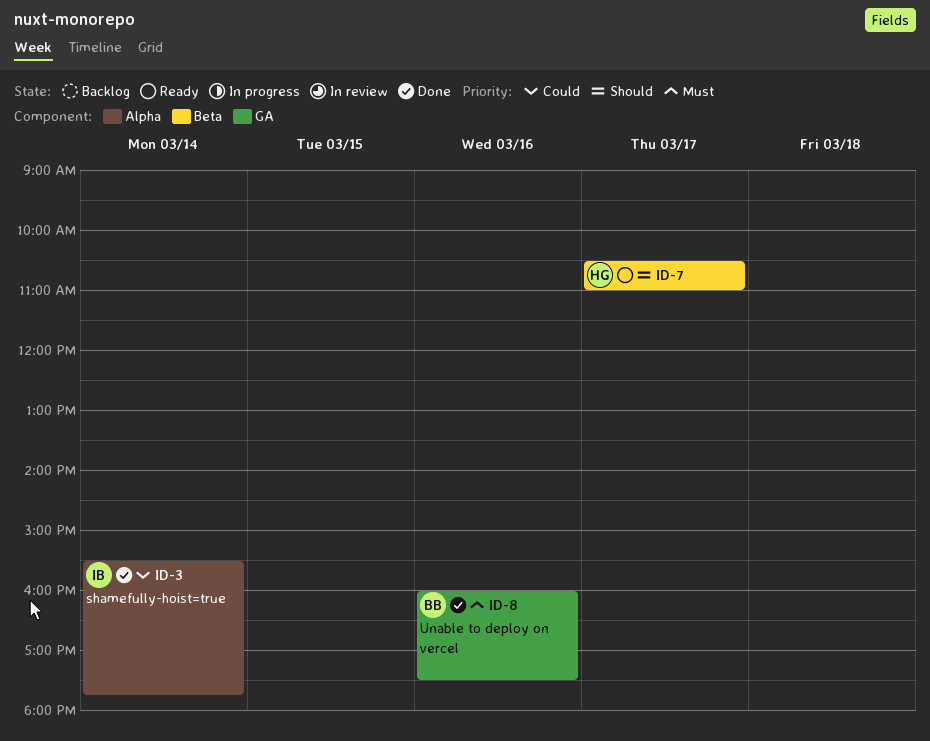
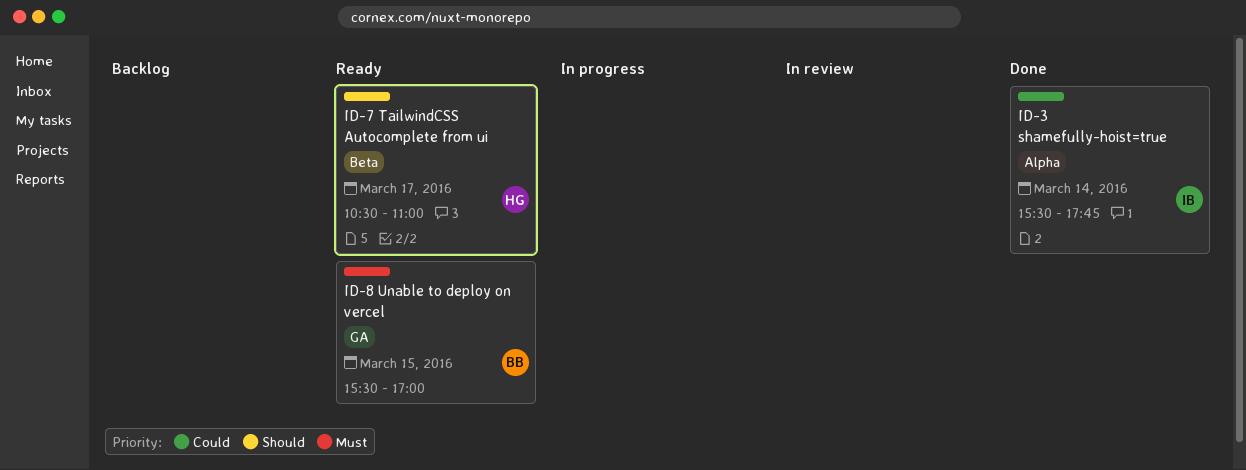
ID-8, status: Done -> Ready
ID-8, day: Mar 16 -> Mar 15
ID-8, begins: 16:00 -> 15:30
ID-8, ends: 17:30 -> 17:00

